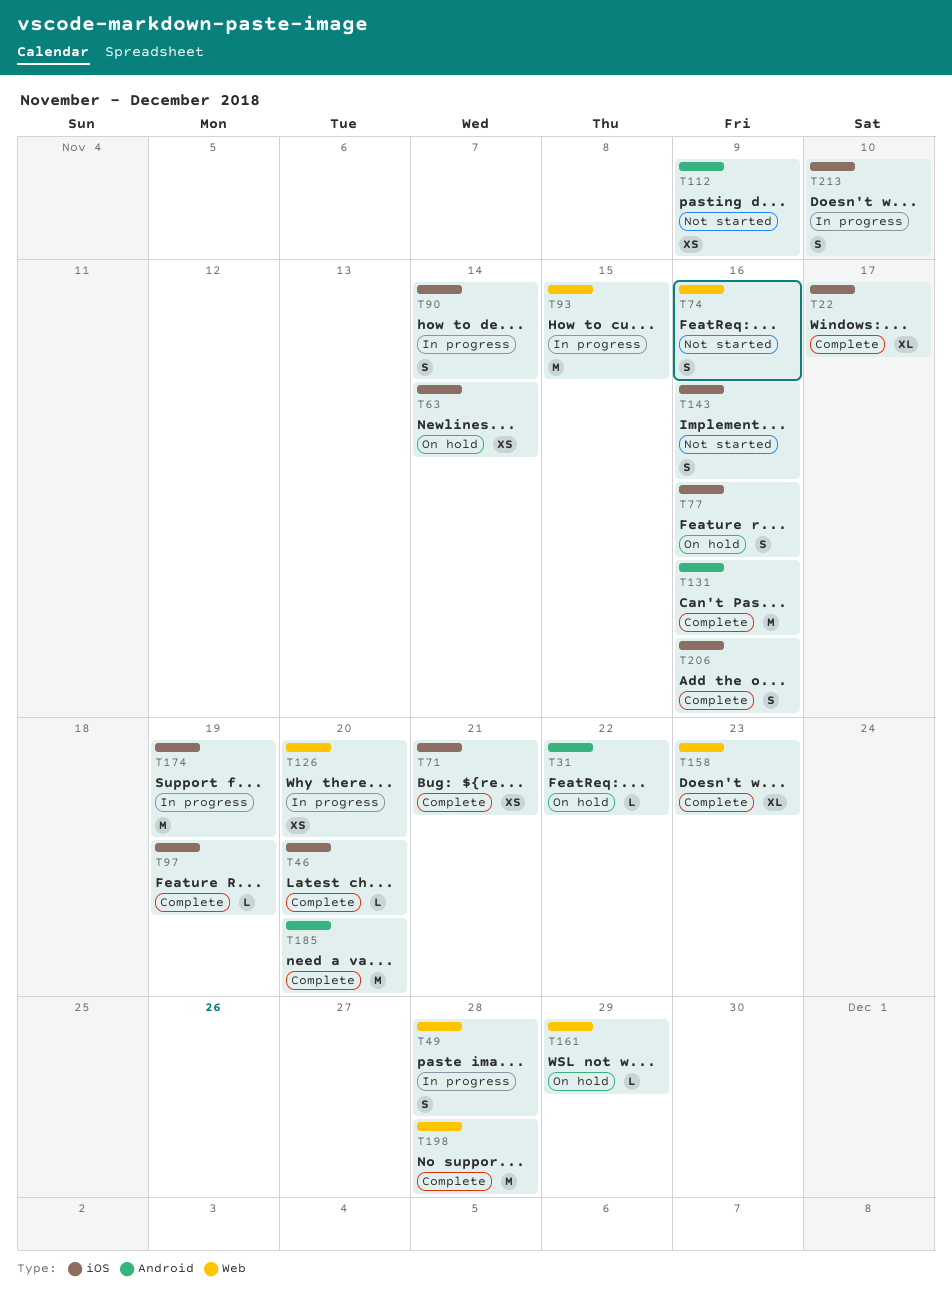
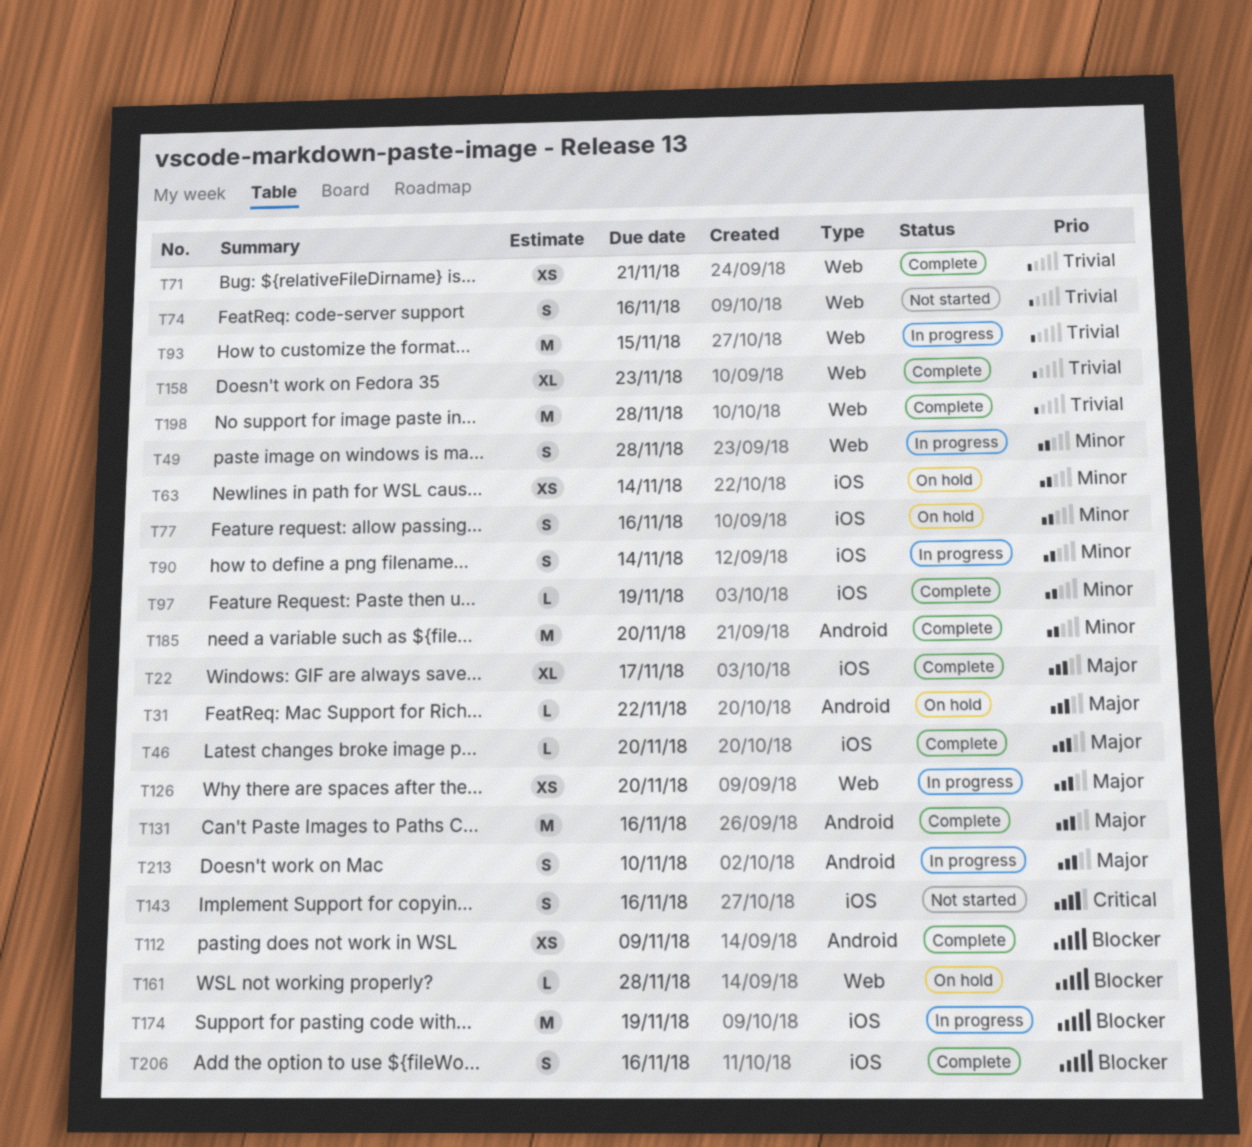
T71, label: iOS -> Web
T112, status: Not started -> Complete
T161, due: Nov 29 -> Nov 28
T213, label: iOS -> Android

